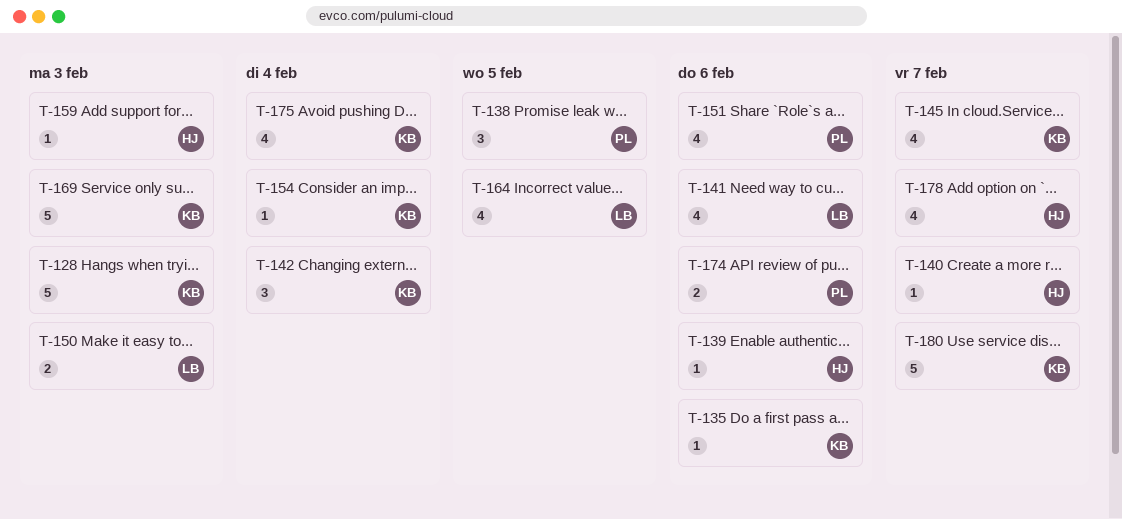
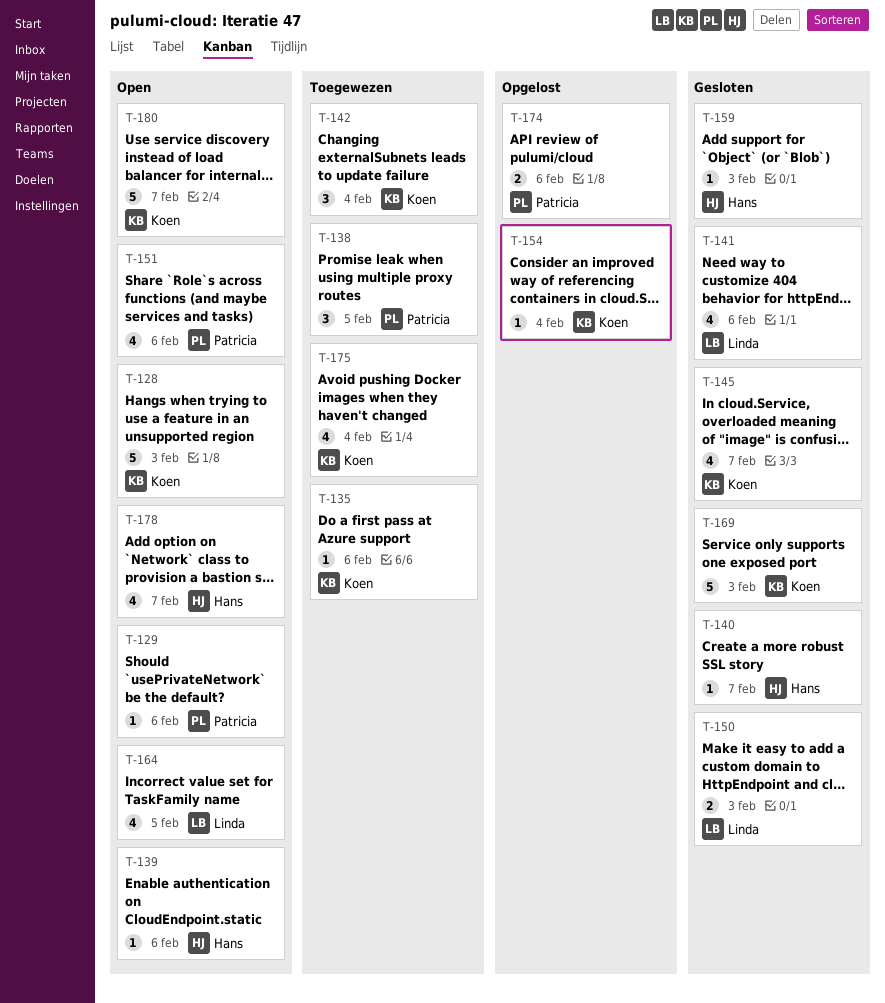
T-129: none -> present

